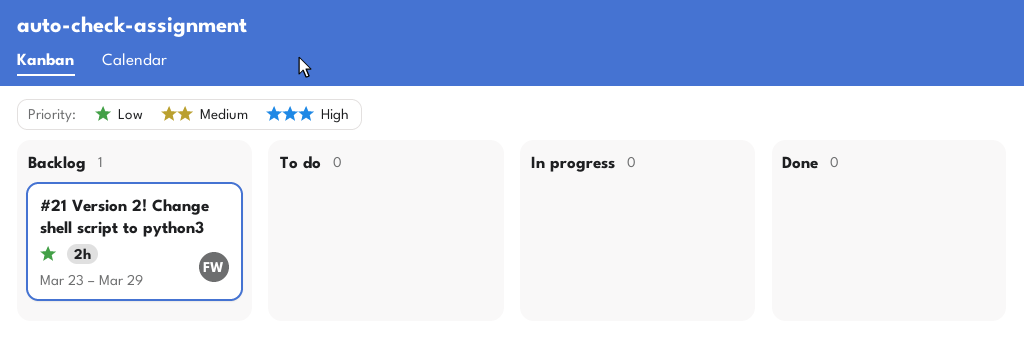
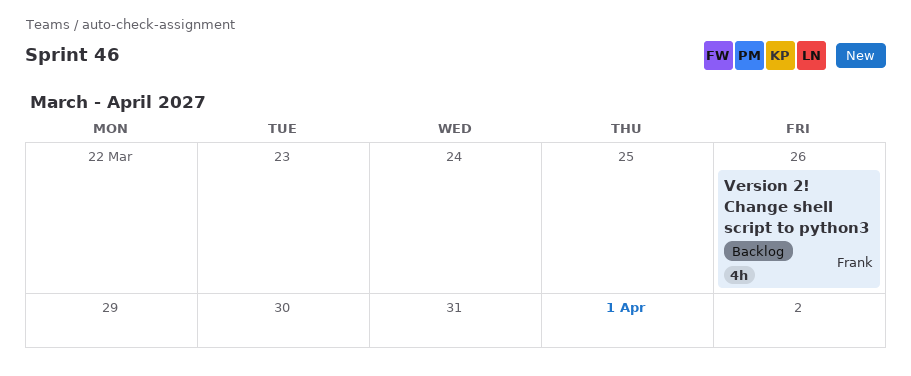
Version 2! Change shell script to python3, estimate: 2h -> 4h
Version 2! Change shell script to python3, due: Mar 29 -> Mar 26

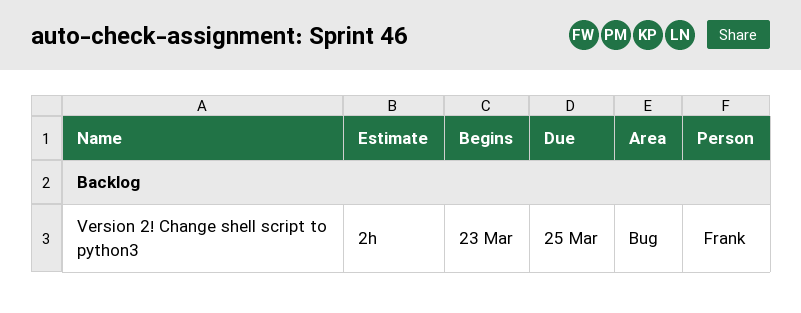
Version 2! Change shell script to python3, estimate: 4h -> 2h
Version 2! Change shell script to python3, due: Mar 26 -> Mar 25

